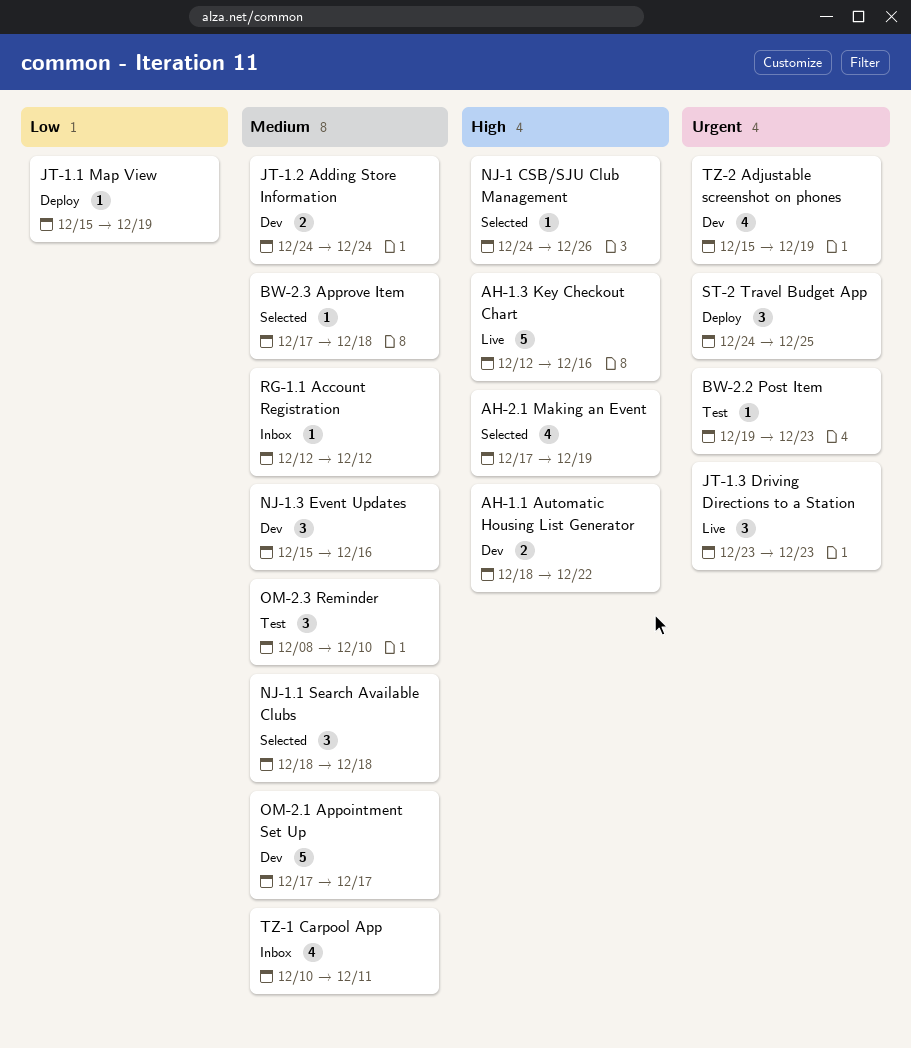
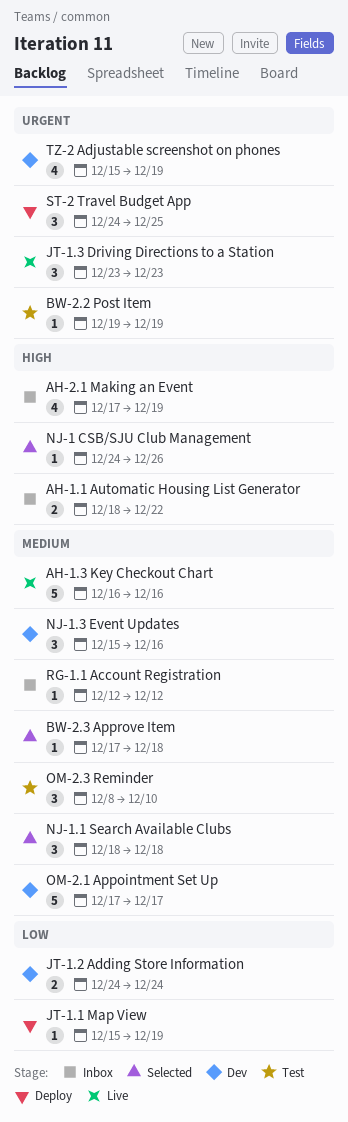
AH-1.1 Automatic Housing List Generator, status: Dev -> Inbox
AH-1.3 Key Checkout Chart, priority: High -> Medium
AH-1.3 Key Checkout Chart, start: Dec 12 -> Dec 16
AH-2.1 Making an Event, status: Selected -> Inbox
BW-2.2 Post Item, due: Dec 23 -> Dec 19
JT-1.2 Adding Store Information, priority: Medium -> Low
TZ-1 Carpool App: present -> none

